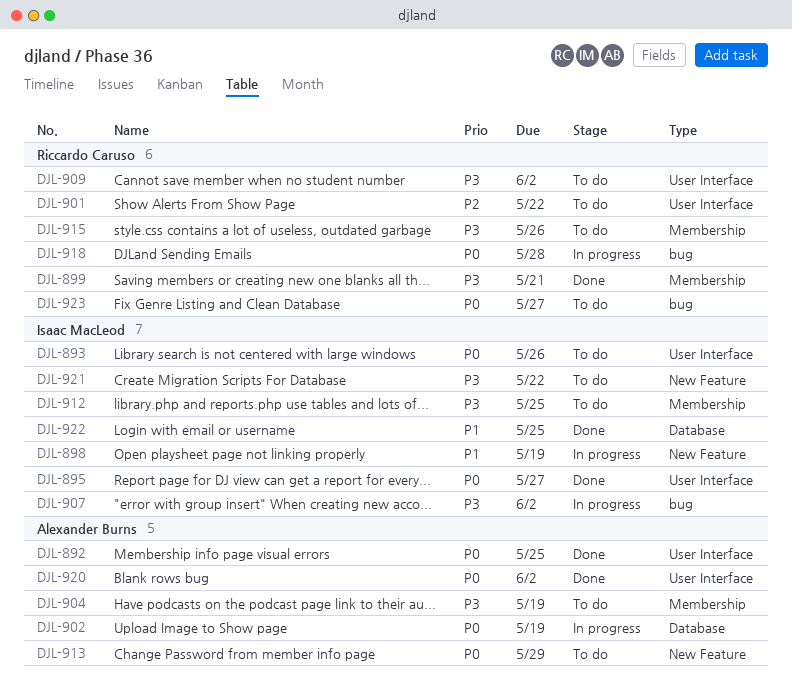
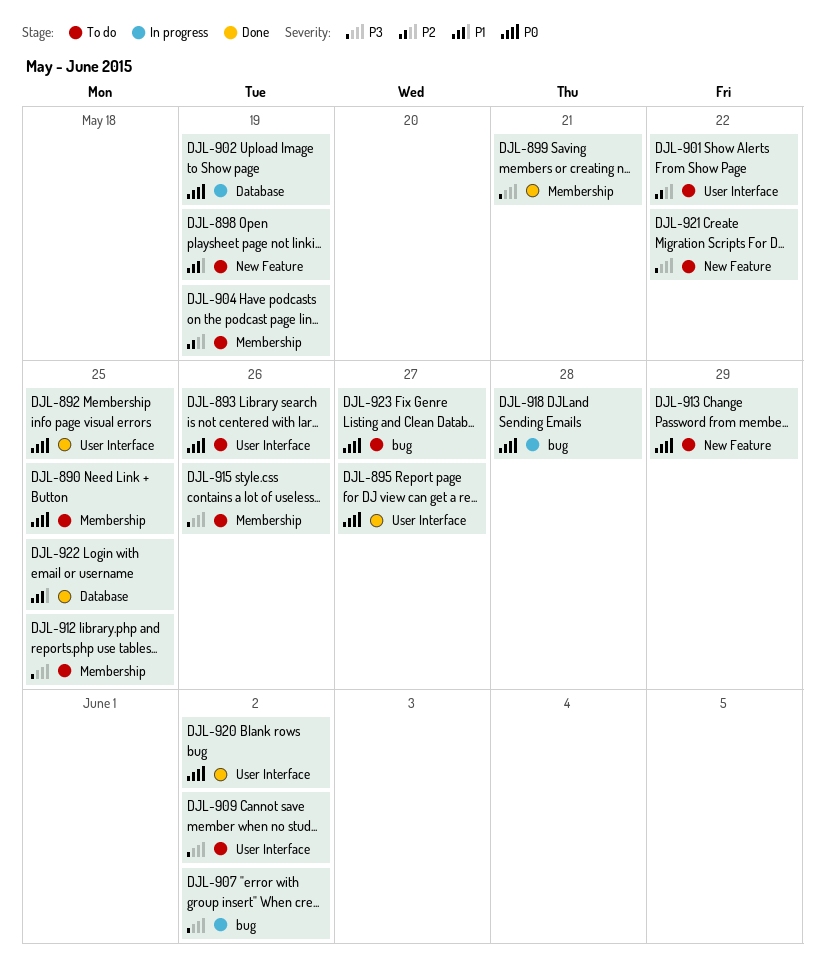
DJL-890: none -> present
DJL-898, status: In progress -> To do
DJL-904, priority: P3 -> P2

